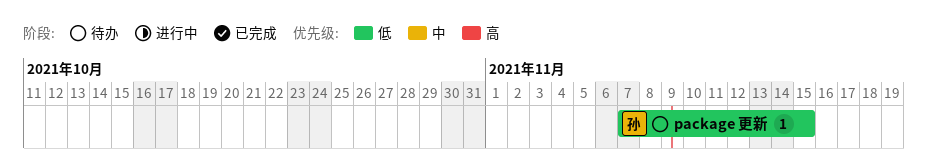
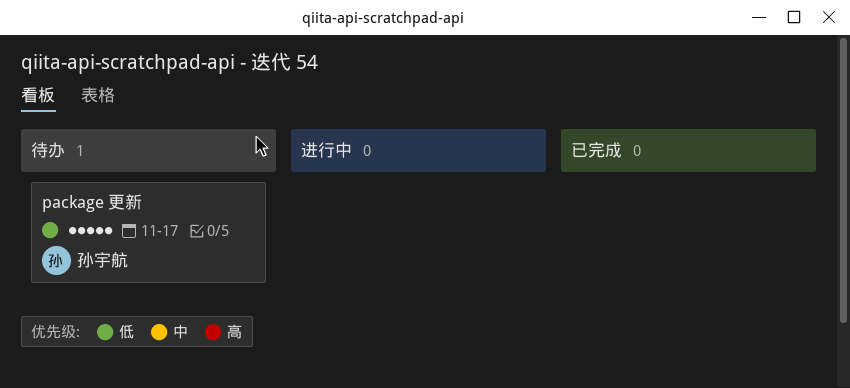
package 更新, estimate: 1 -> 5
package 更新, due: Nov 15 -> Nov 17

